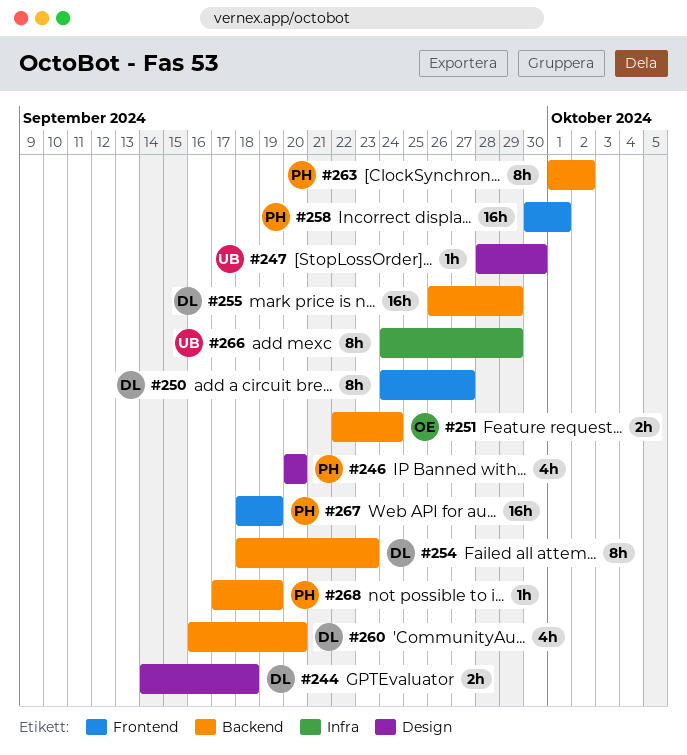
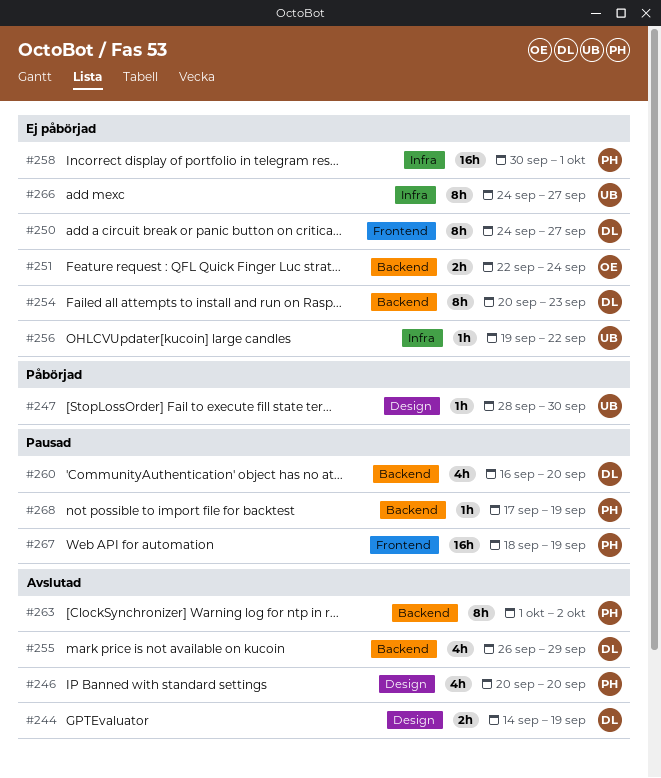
#244, due: Sep 18 -> Sep 19
#254, start: Sep 18 -> Sep 20
#255, estimate: 16h -> 4h
#256: none -> present
#258, label: Frontend -> Infra
#266, due: Sep 29 -> Sep 27

